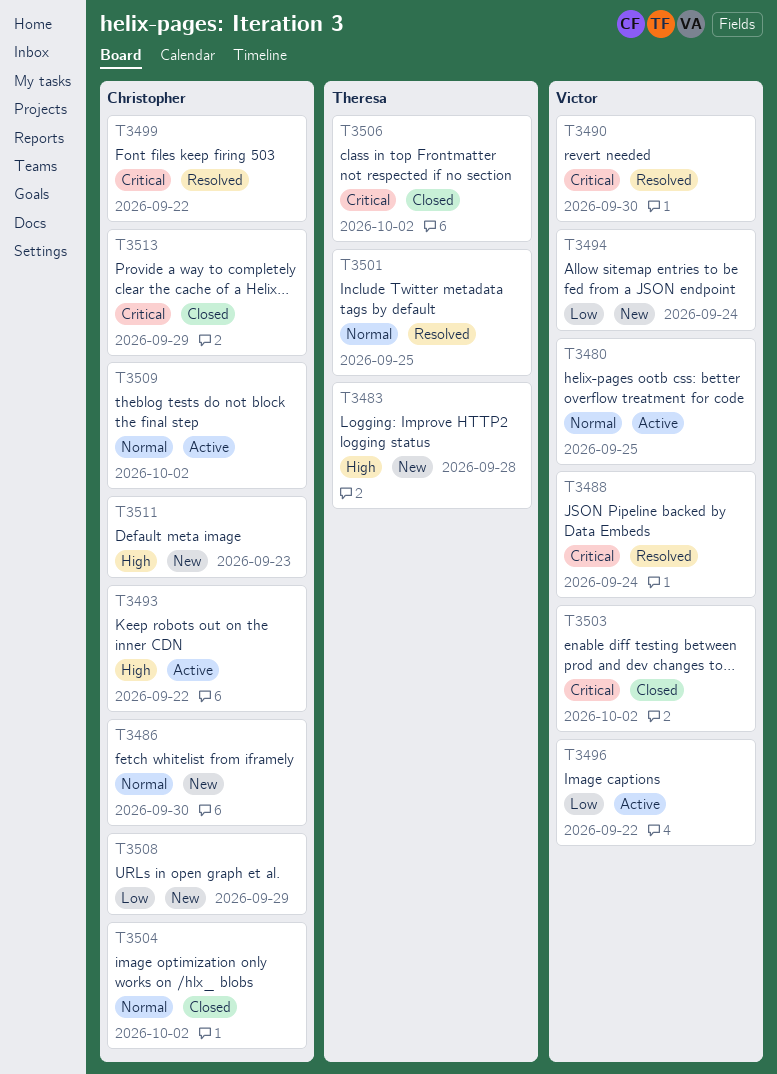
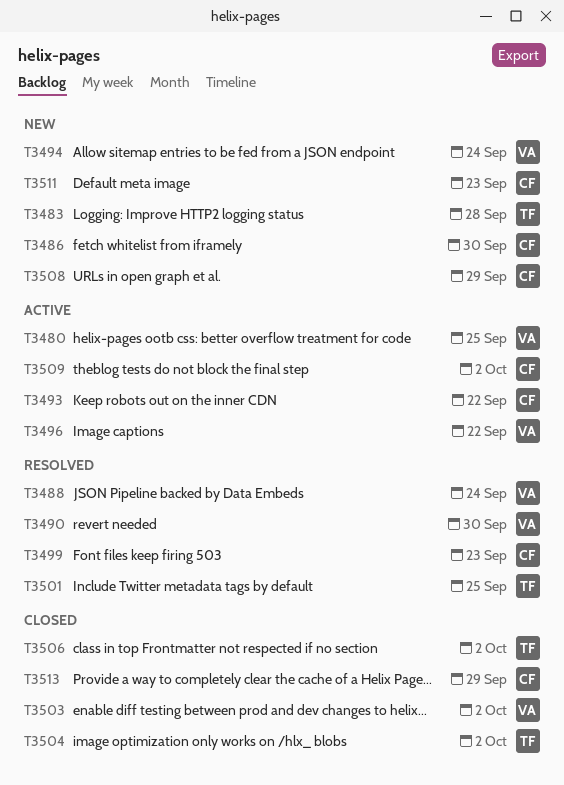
T3499, due: Sep 22 -> Sep 23
T3504, owner: Christopher -> Theresa

